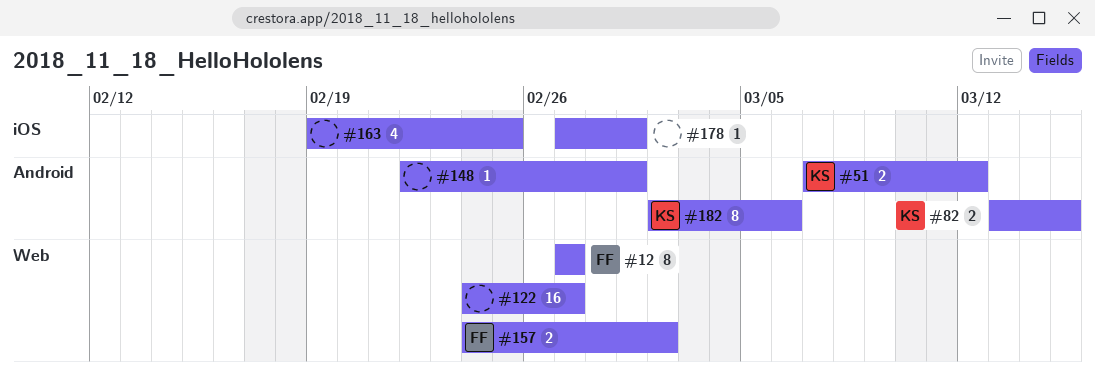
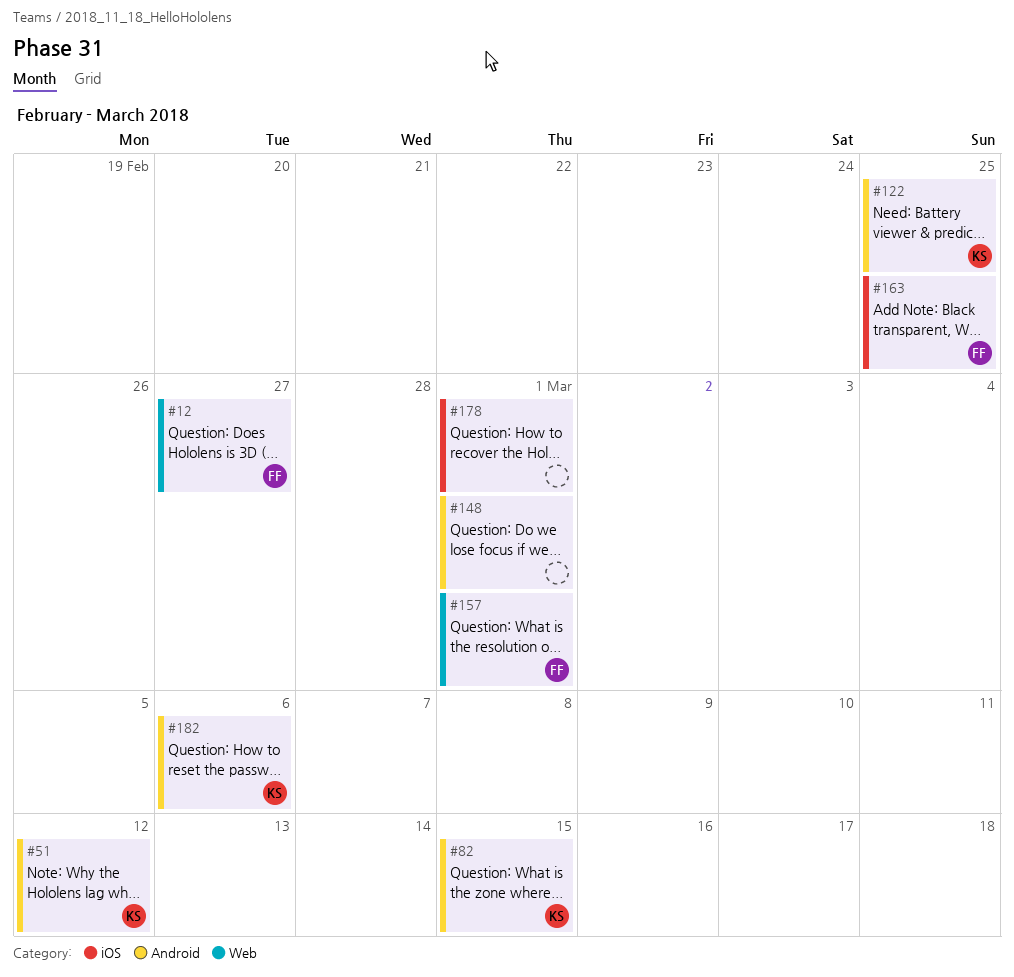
#122, owner: none -> KS
#122, label: Web -> Android
#122, due: Feb 27 -> Feb 25
#157, due: Mar 2 -> Mar 1
#163, owner: none -> FF

